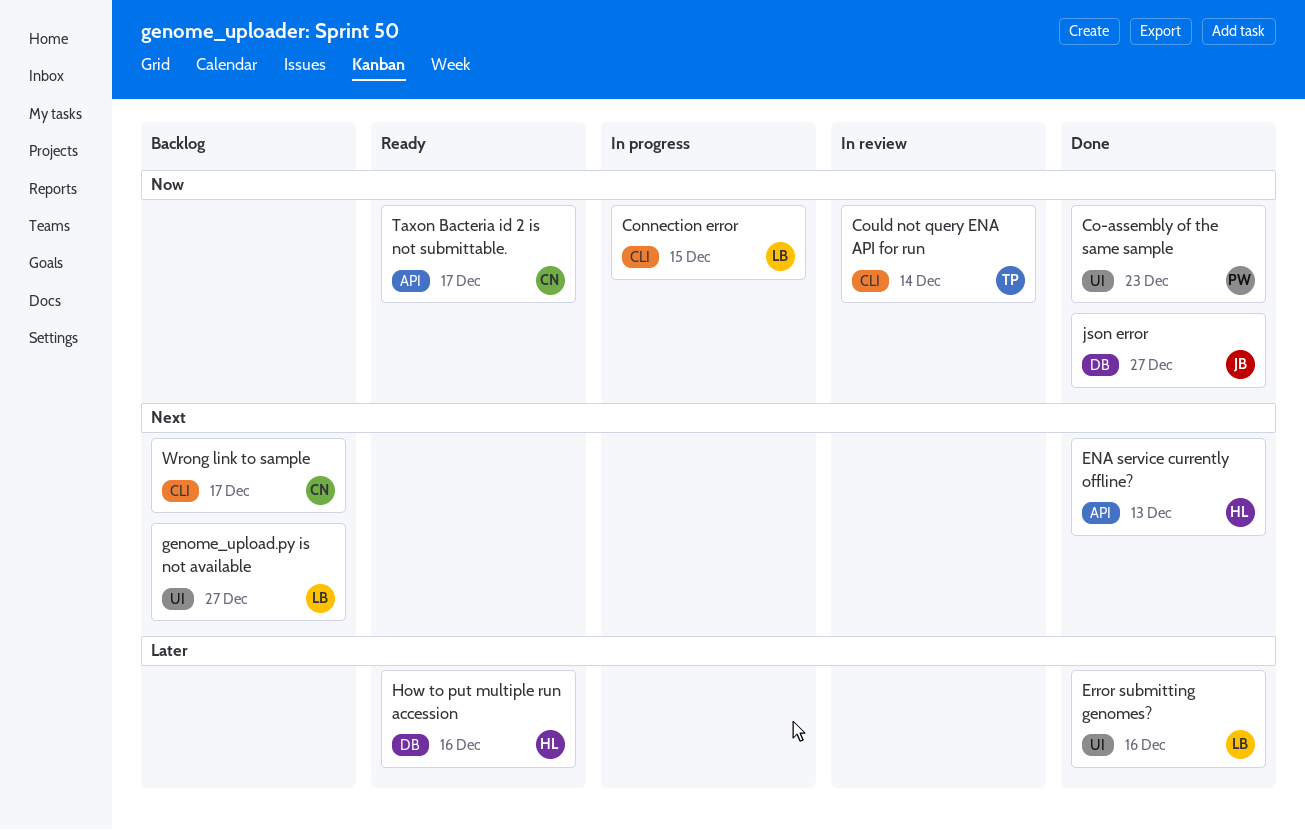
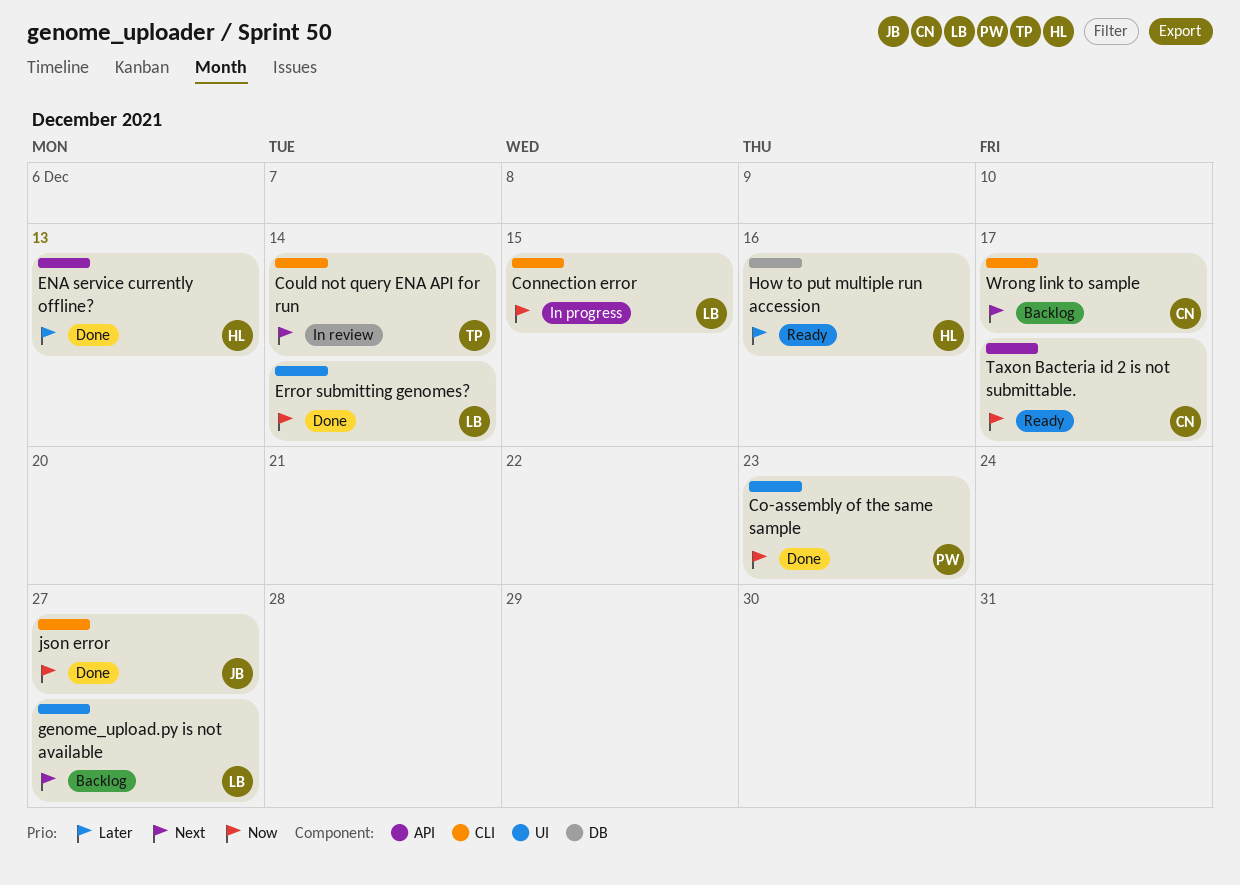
Could not query ENA API for run, priority: Now -> Next
ENA service currently offline?, priority: Next -> Later
Error submitting genomes?, priority: Later -> Now
Error submitting genomes?, due: Dec 16 -> Dec 14
json error, label: DB -> CLI

